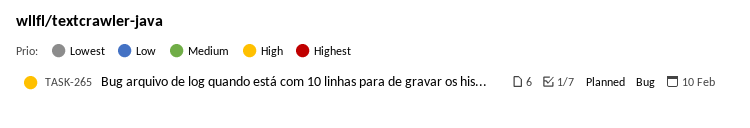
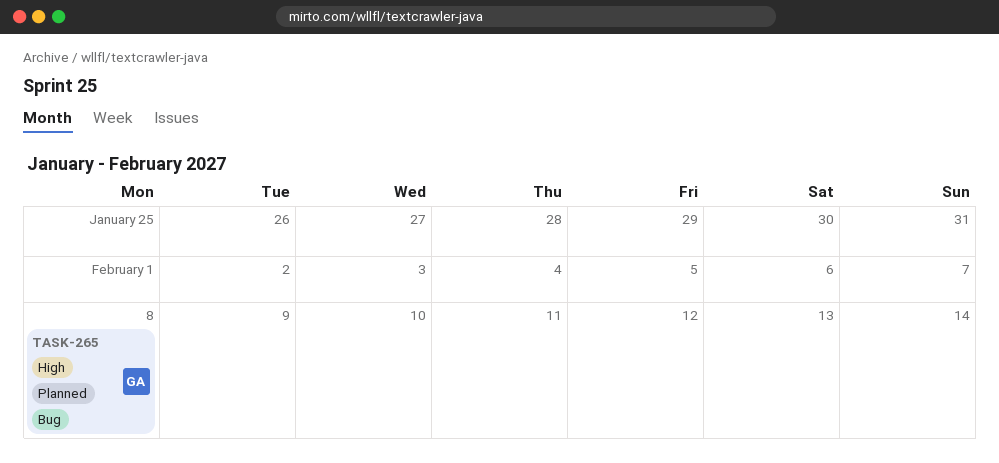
TASK-265, due: Feb 10 -> Feb 8

